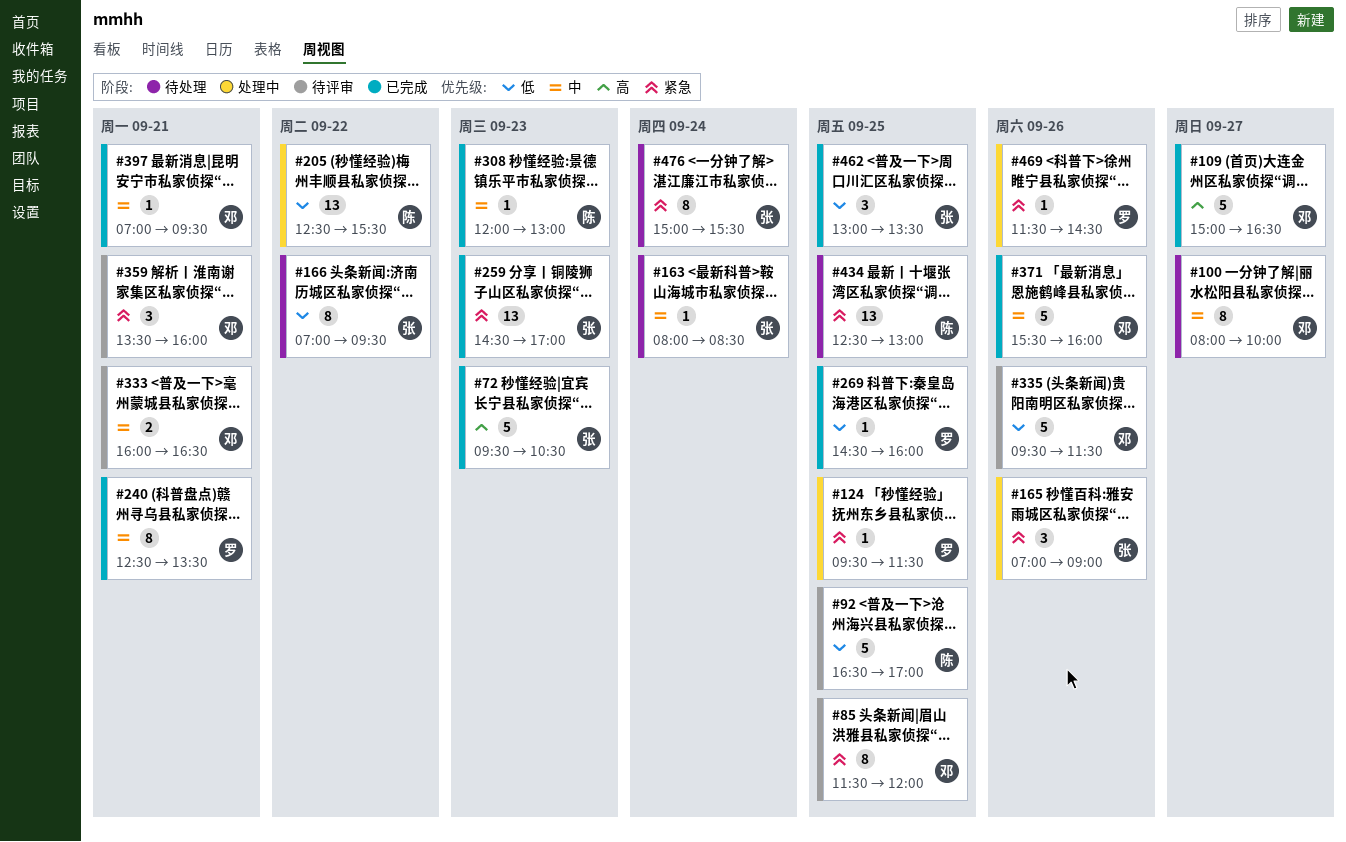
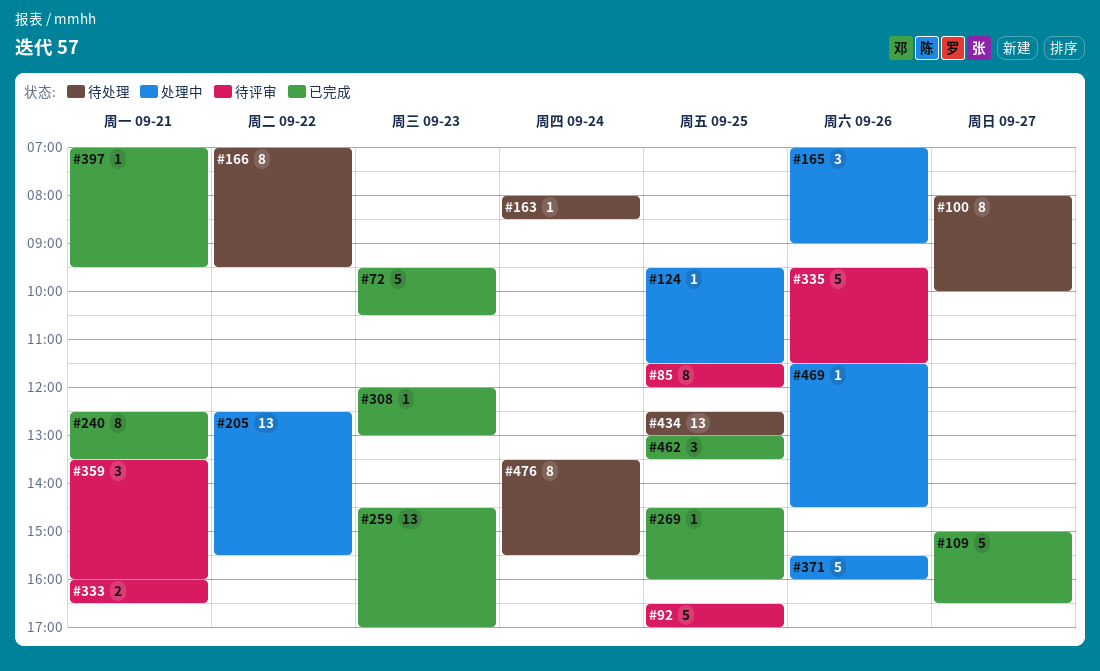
#371, status: 已完成 -> 处理中
#476, begins: 15:00 -> 13:30

